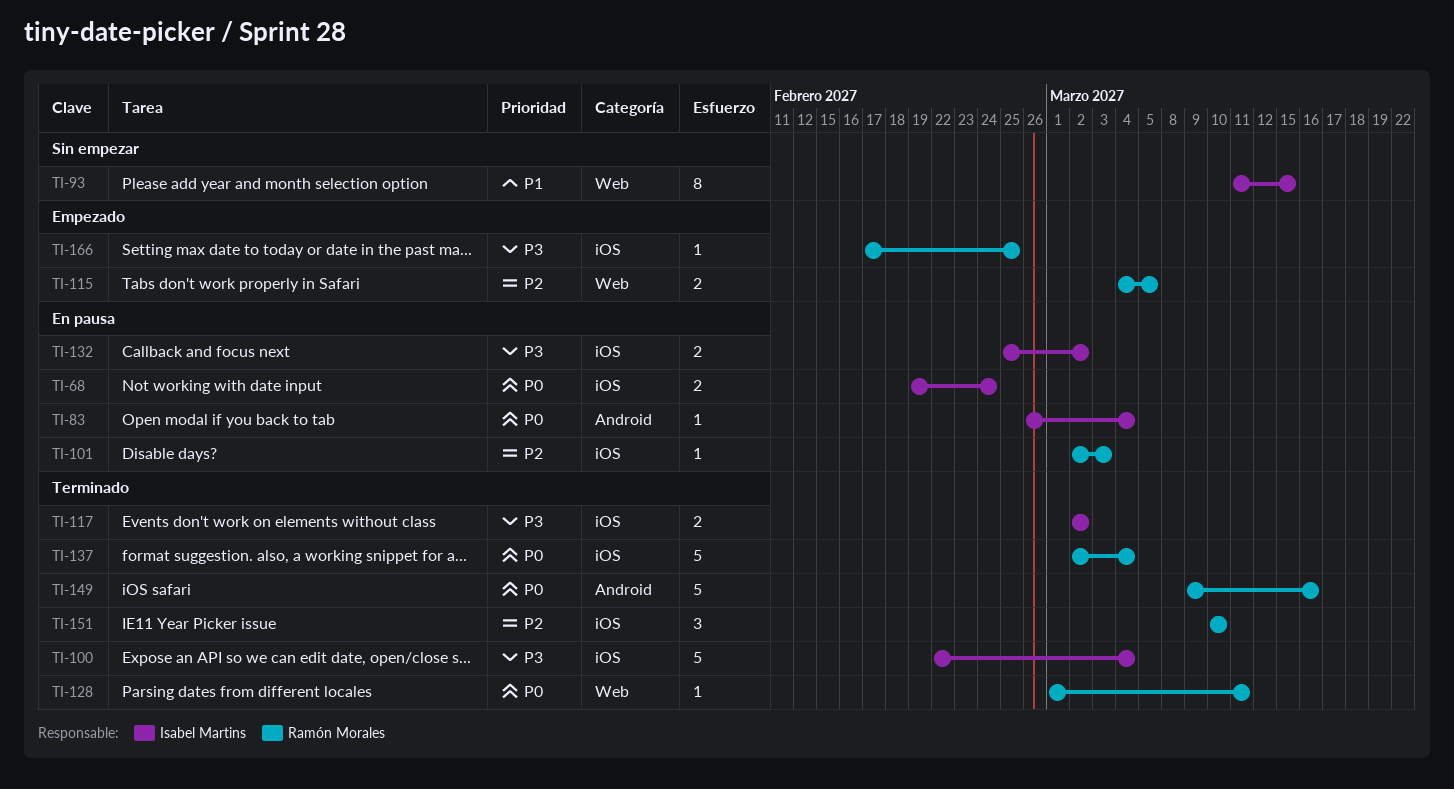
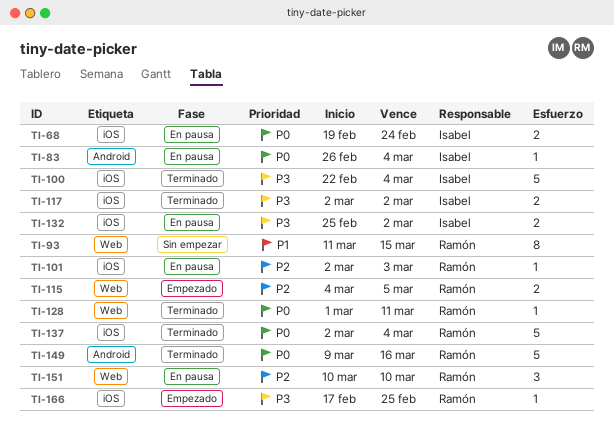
TI-93, owner: Isabel Martins -> Ramón Morales
TI-151, status: Terminado -> En pausa
TI-151, label: iOS -> Web

